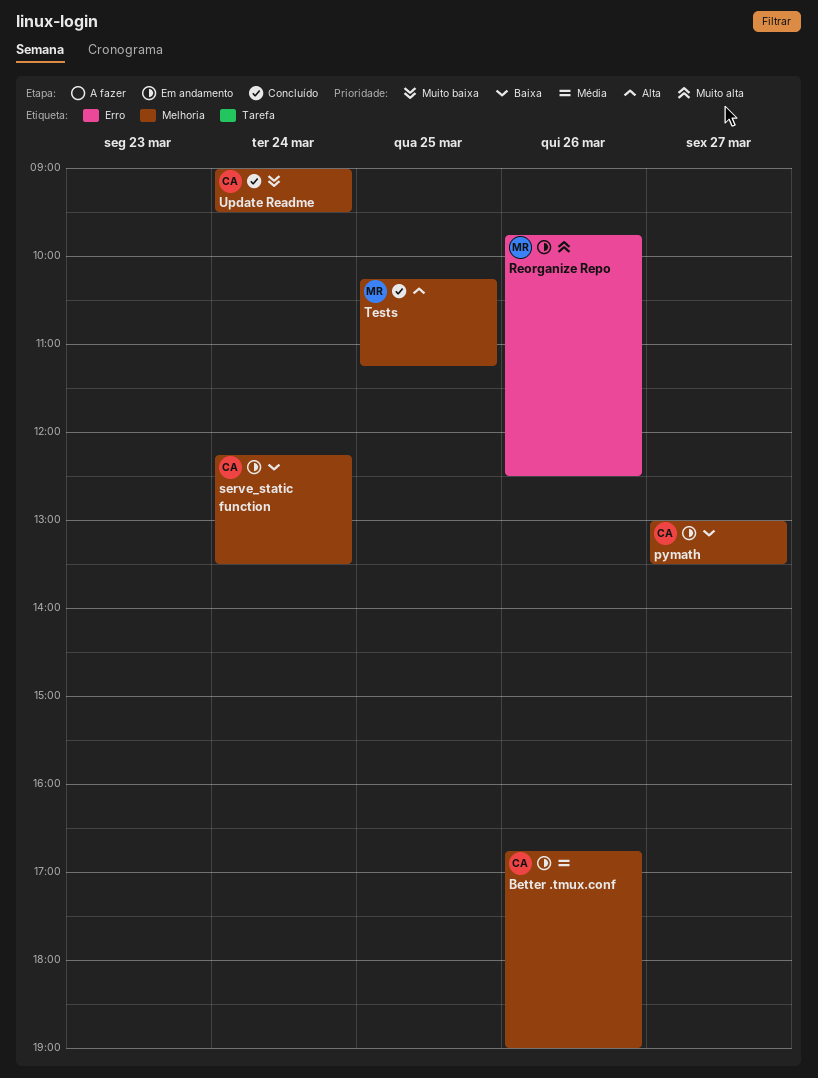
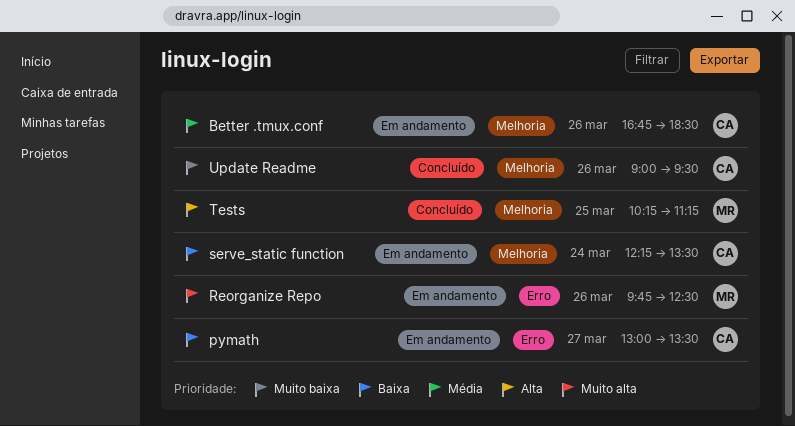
Better .tmux.conf, ends: 19:00 -> 18:30
pymath, label: Melhoria -> Erro
Update Readme, day: Mar 24 -> Mar 26

